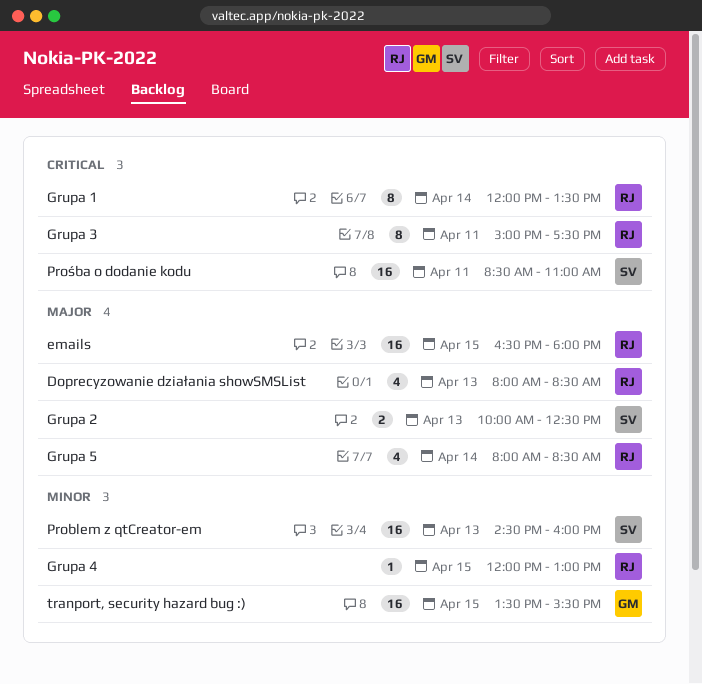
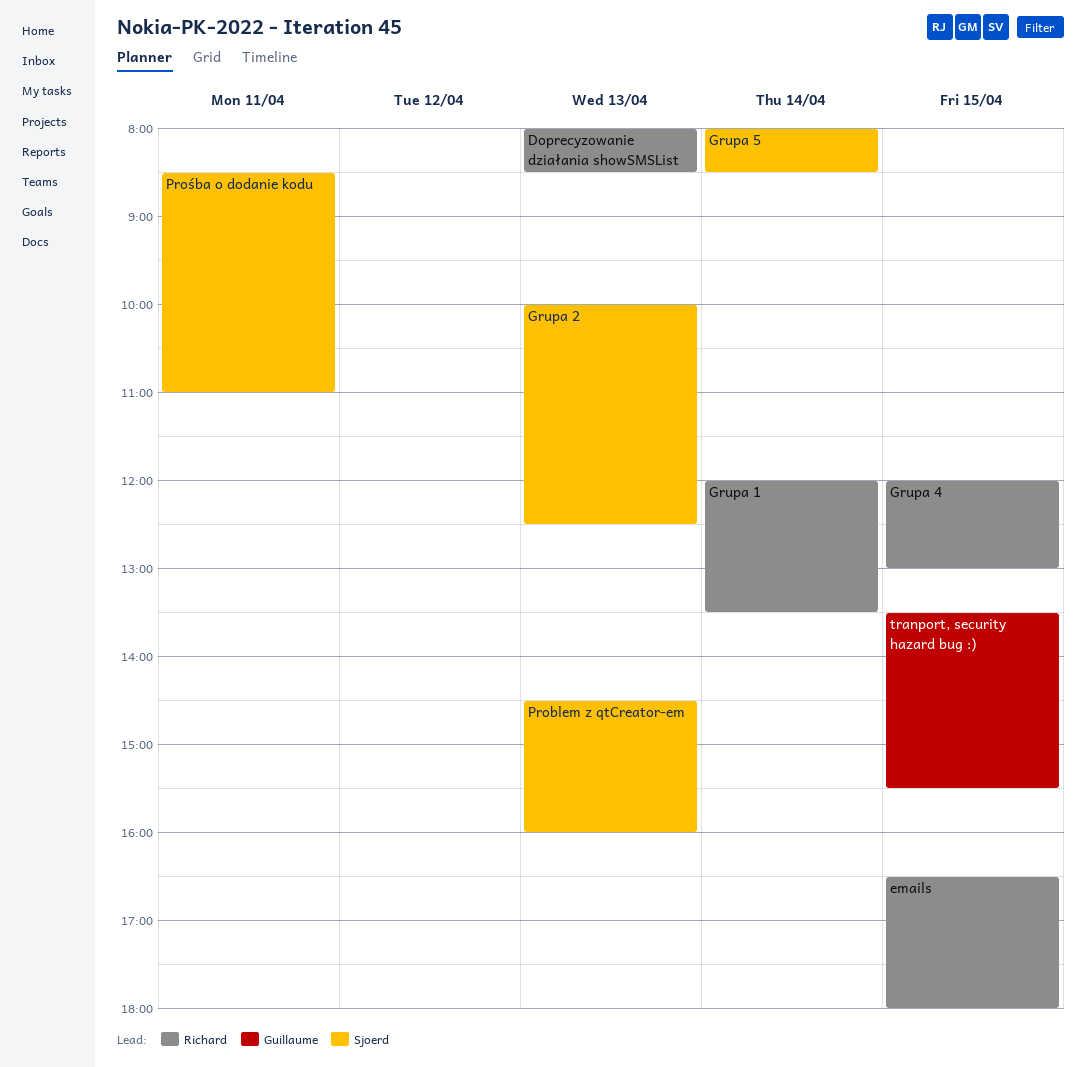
Grupa 3: present -> none
Grupa 5, owner: Richard -> Sjoerd

